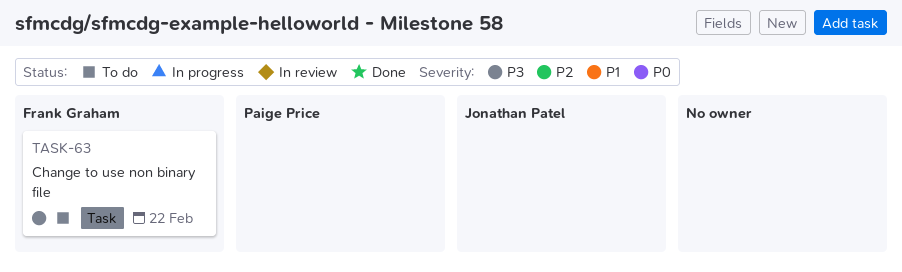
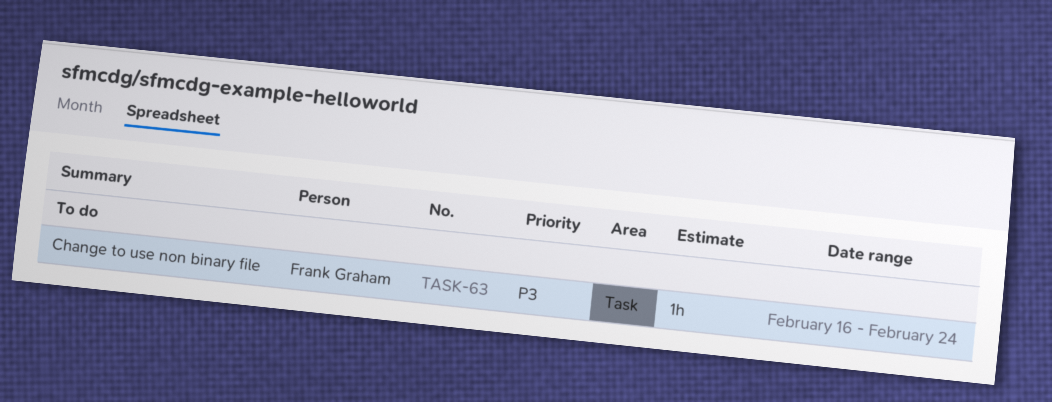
TASK-63, due: Feb 22 -> Feb 24

